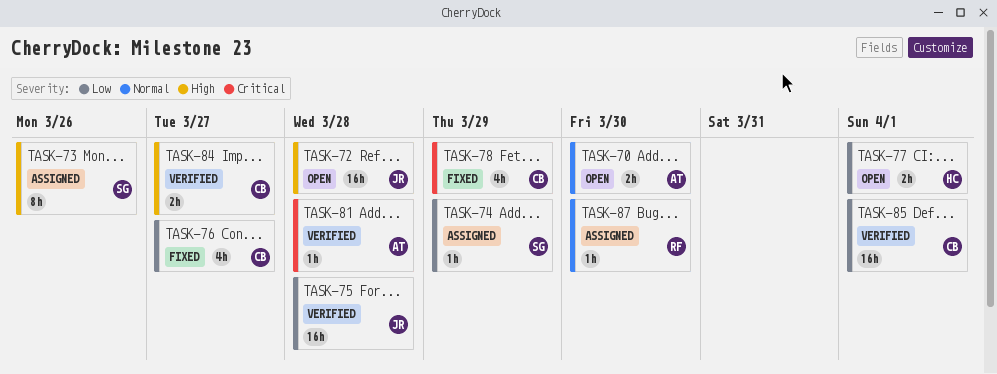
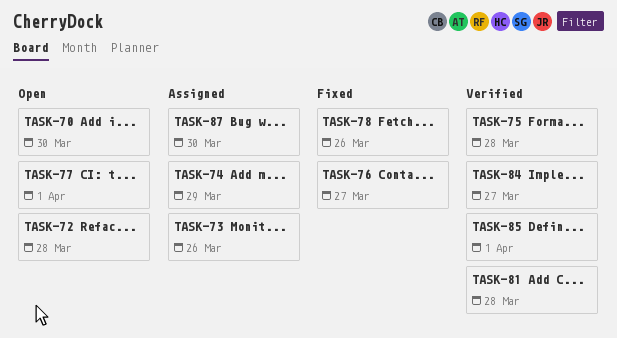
TASK-78, due: Mar 29 -> Mar 26

